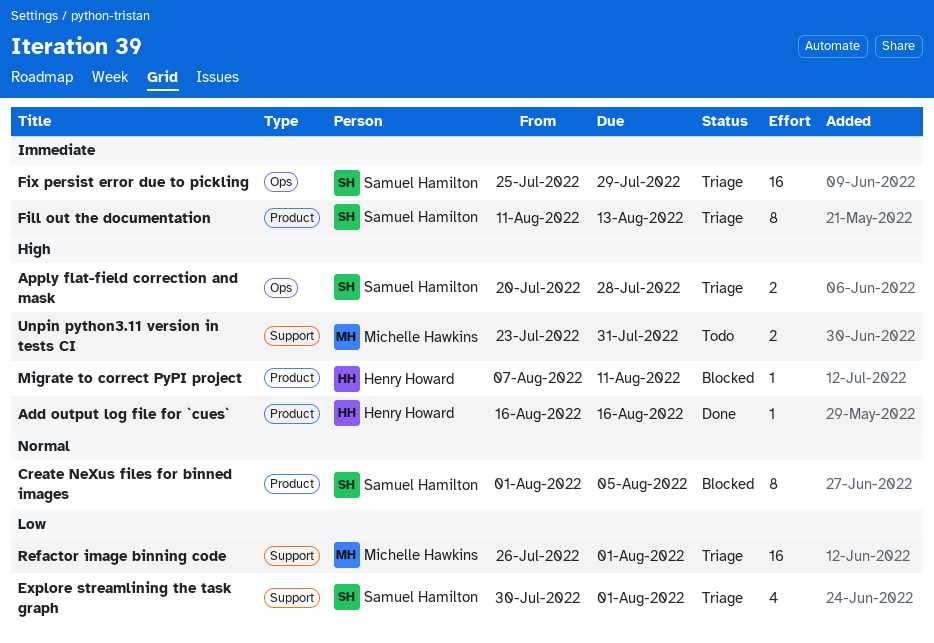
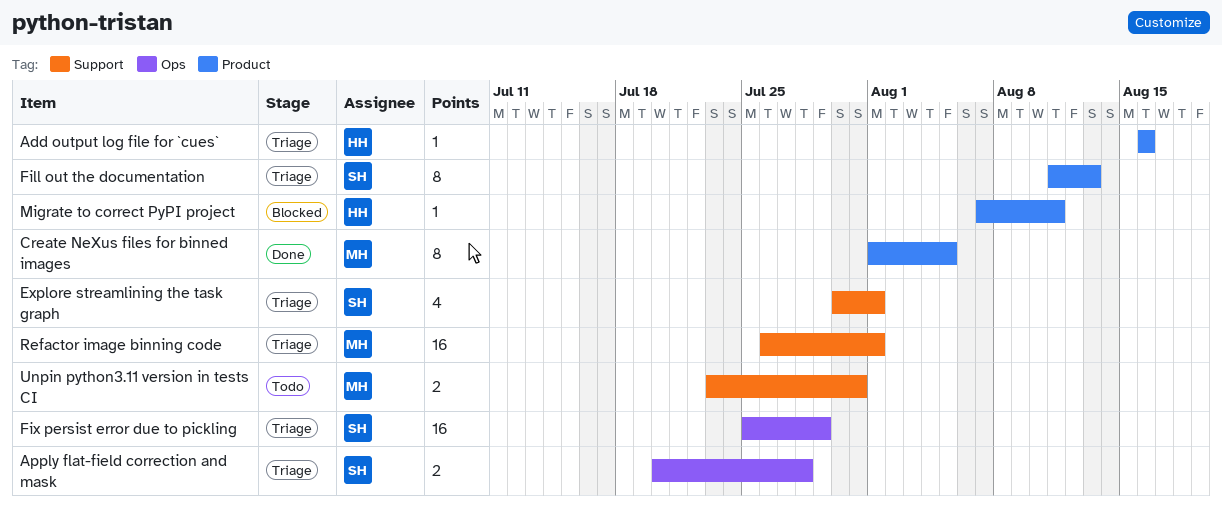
Add output log file for `cues`, status: Done -> Triage
Create NeXus files for binned images, status: Blocked -> Done
Create NeXus files for binned images, owner: Samuel Hamilton -> Michelle Hawkins

